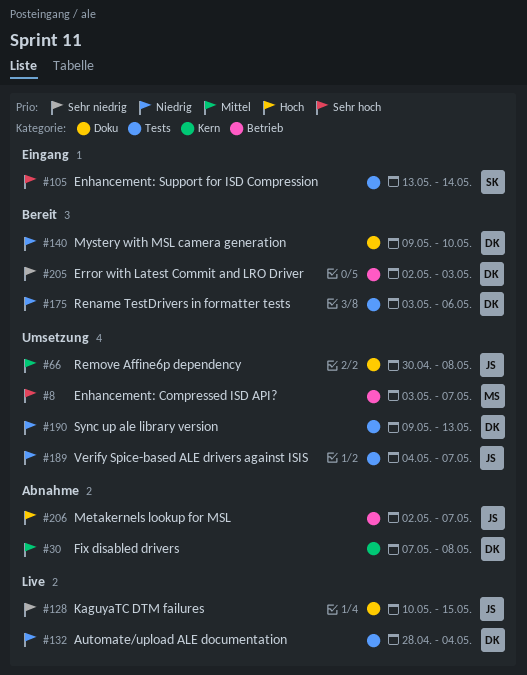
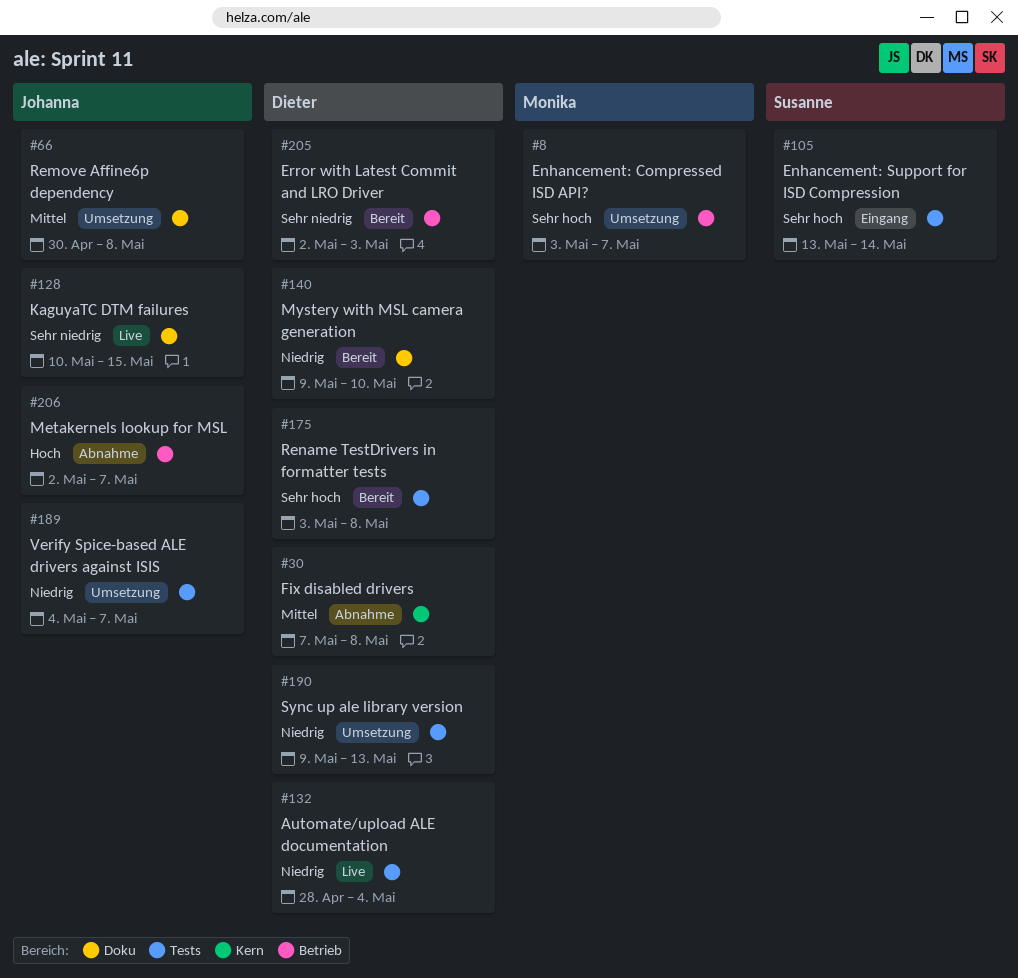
#175, priority: Niedrig -> Sehr hoch
#175, due: May 6 -> May 8

